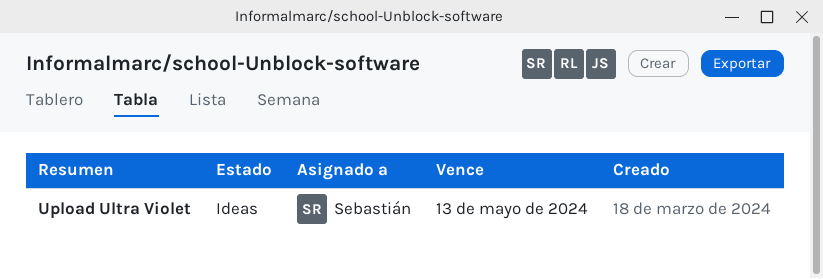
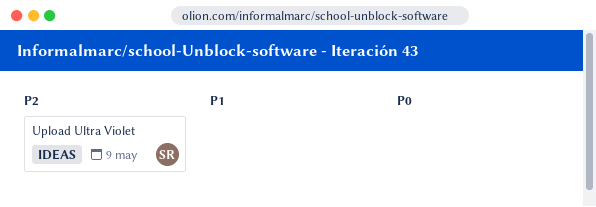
Upload Ultra Violet, due: May 13 -> May 9

